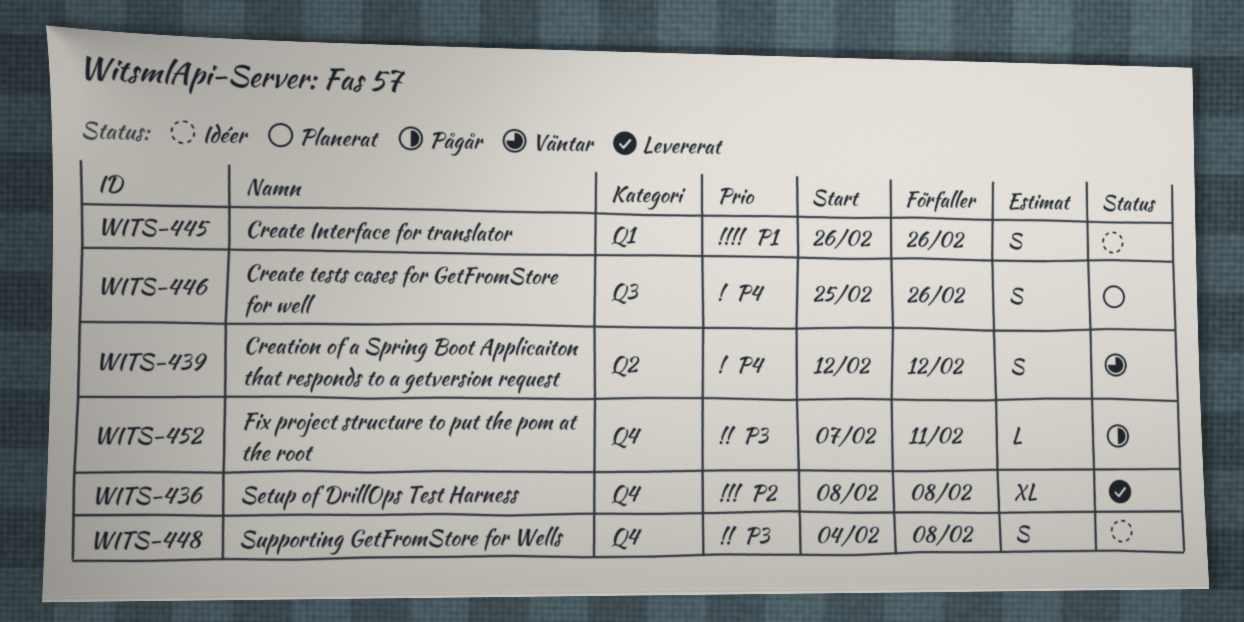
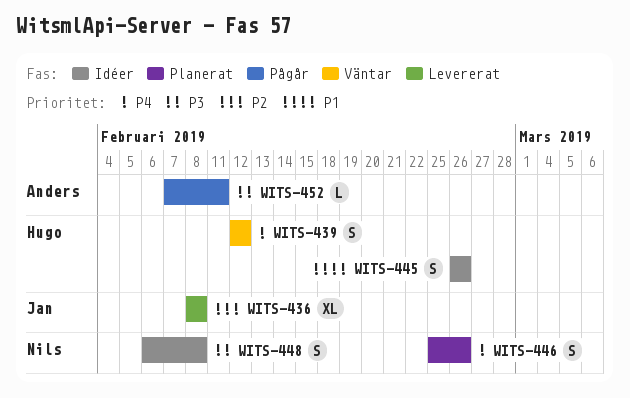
WITS-448, start: Feb 4 -> Feb 6

